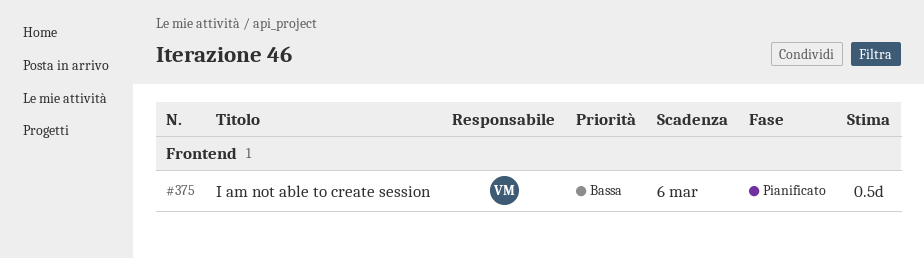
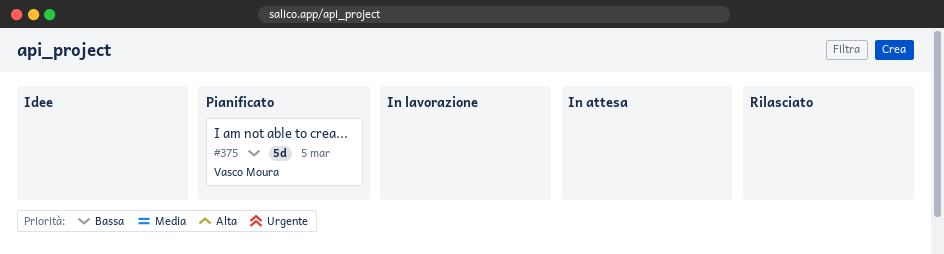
#375, estimate: 0.5d -> 5d
#375, due: Mar 6 -> Mar 5

